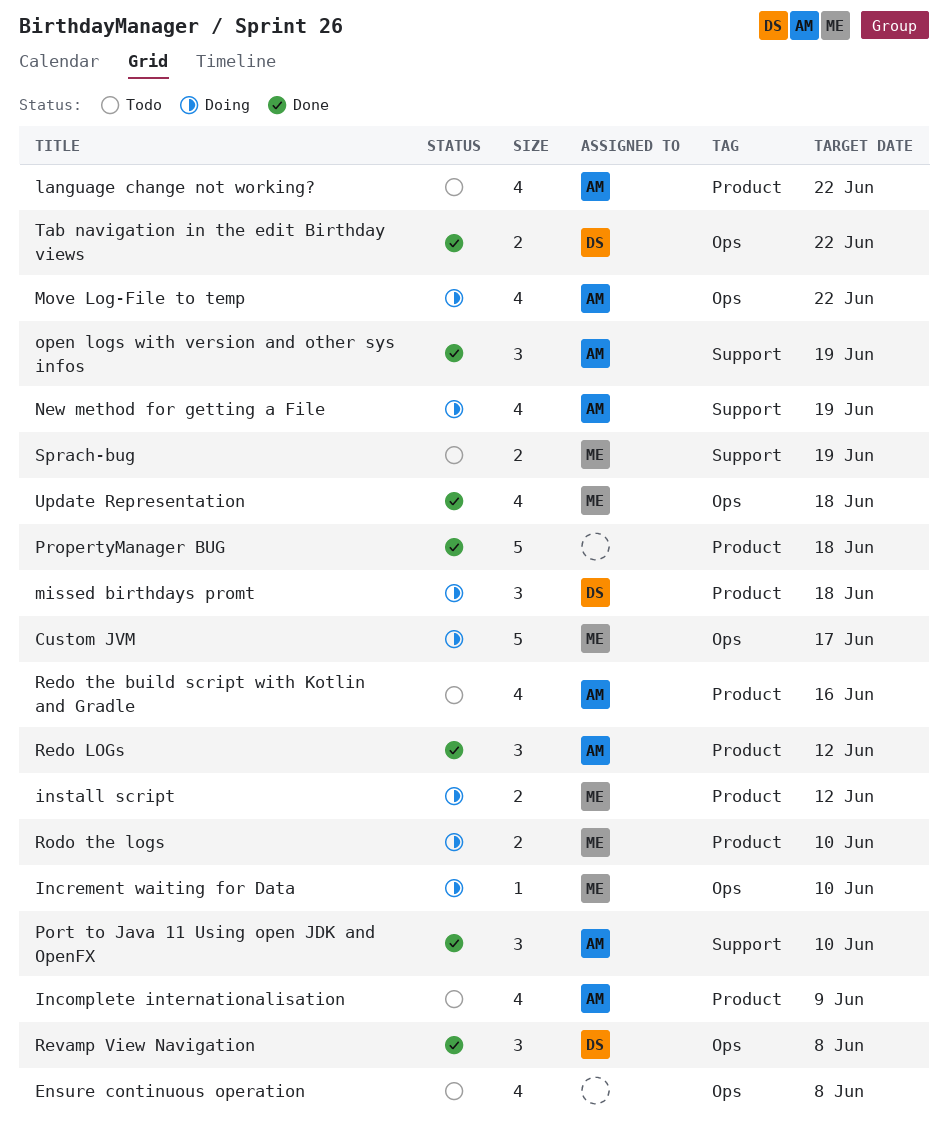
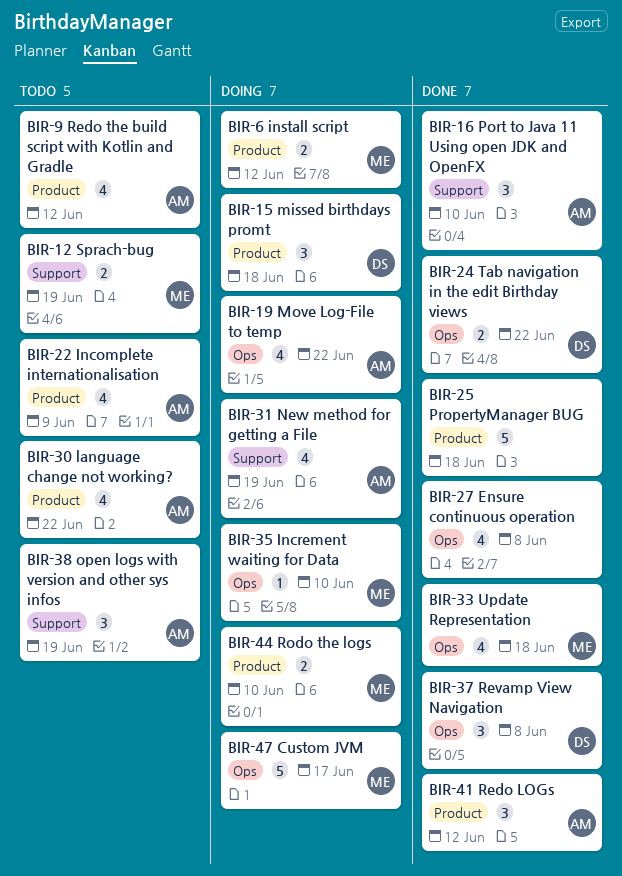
Ensure continuous operation, status: Todo -> Done
open logs with version and other sys infos, status: Done -> Todo
Redo the build script with Kotlin and Gradle, due: Jun 16 -> Jun 12

